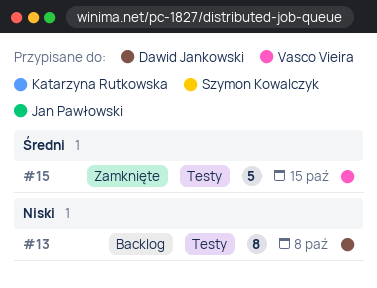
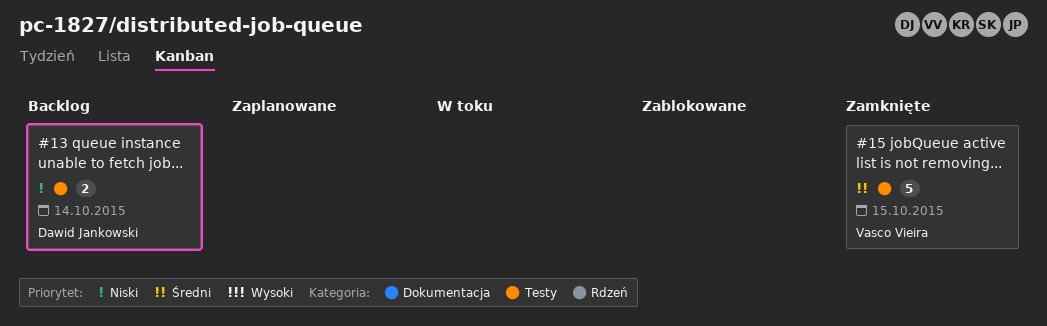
#13, estimate: 8 -> 2
#13, due: Oct 8 -> Oct 14

